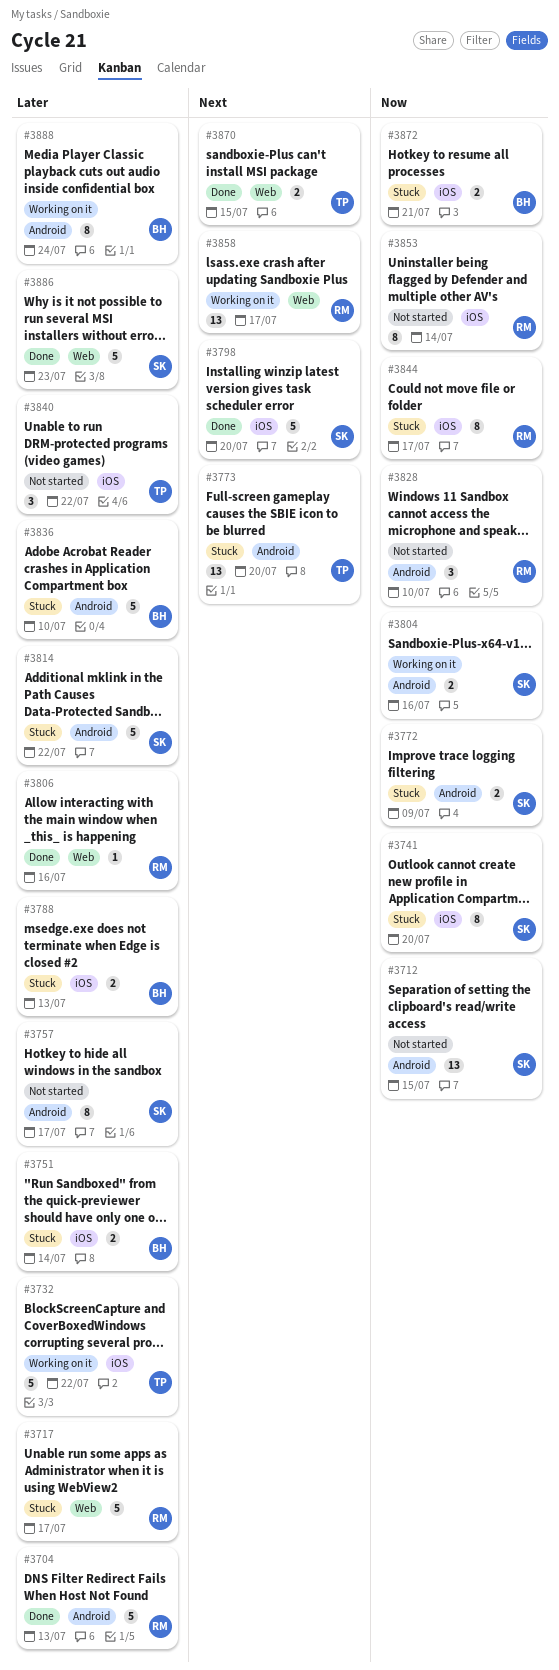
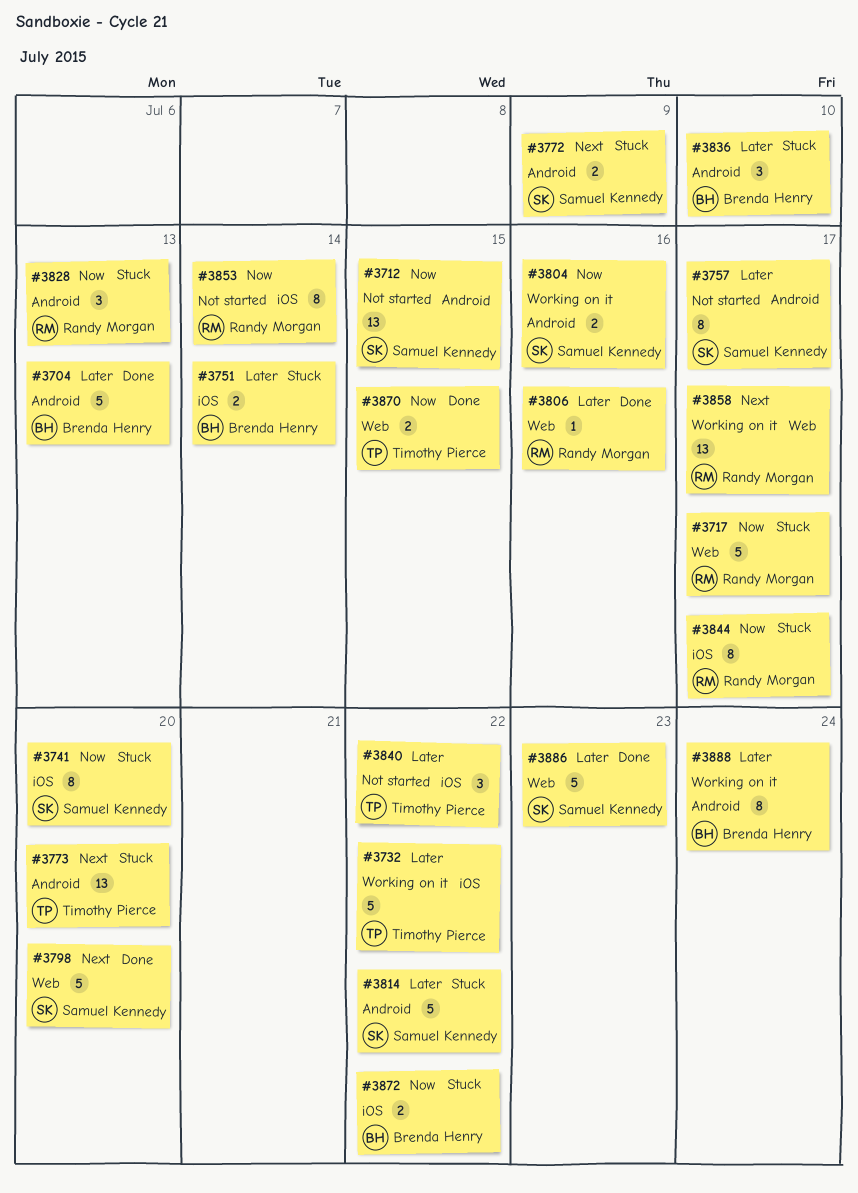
#3704, owner: Randy Morgan -> Brenda Henry
#3717, priority: Later -> Now
#3772, priority: Now -> Next
#3788: present -> none
#3798, label: iOS -> Web
#3828, status: Not started -> Stuck
#3828, due: Jul 10 -> Jul 13
#3836, estimate: 5 -> 3
#3870, priority: Next -> Now
#3872, due: Jul 21 -> Jul 22

